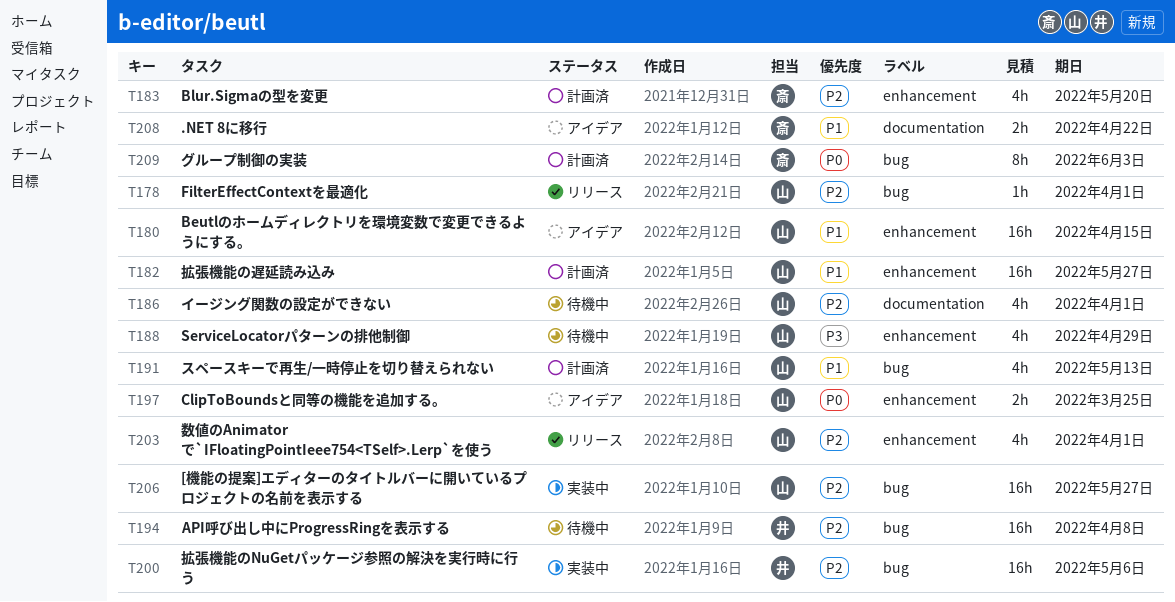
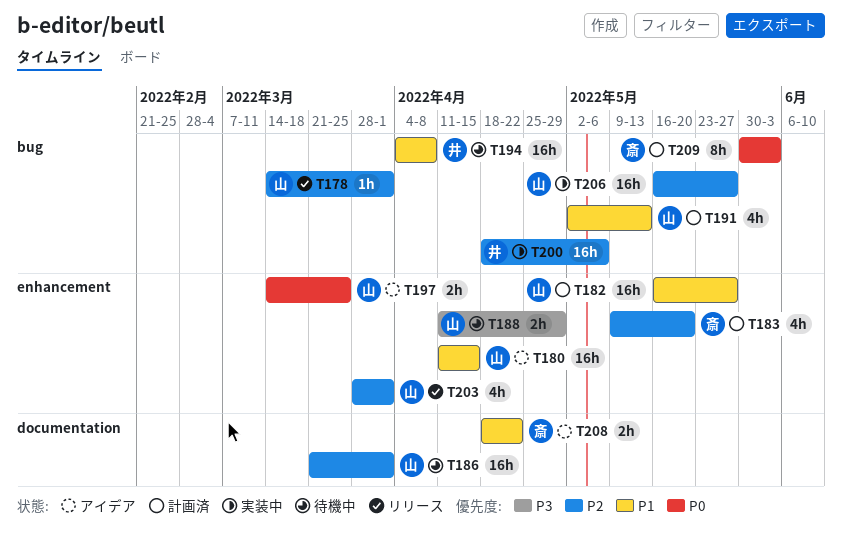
T186, estimate: 4h -> 16h
T188, estimate: 4h -> 2h
T194, priority: P2 -> P1

